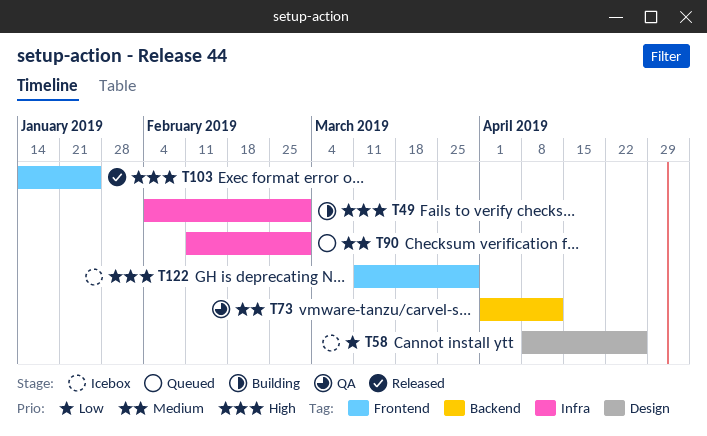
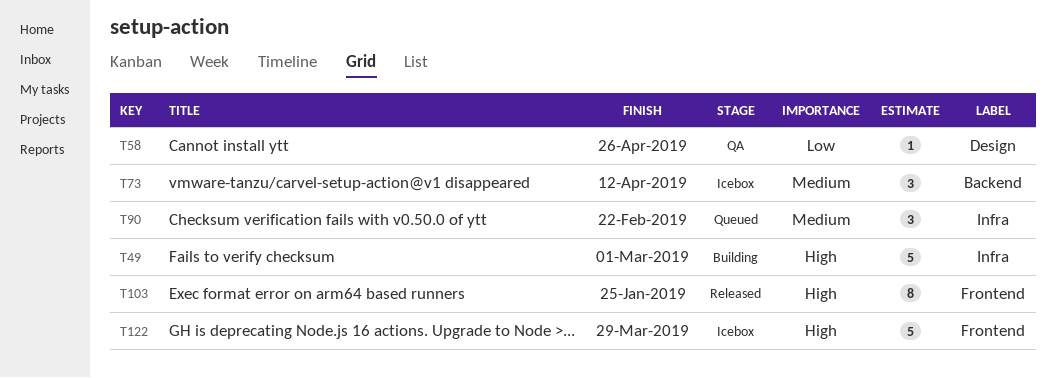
T58, status: Icebox -> QA
T73, status: QA -> Icebox
T90, due: Mar 1 -> Feb 22

